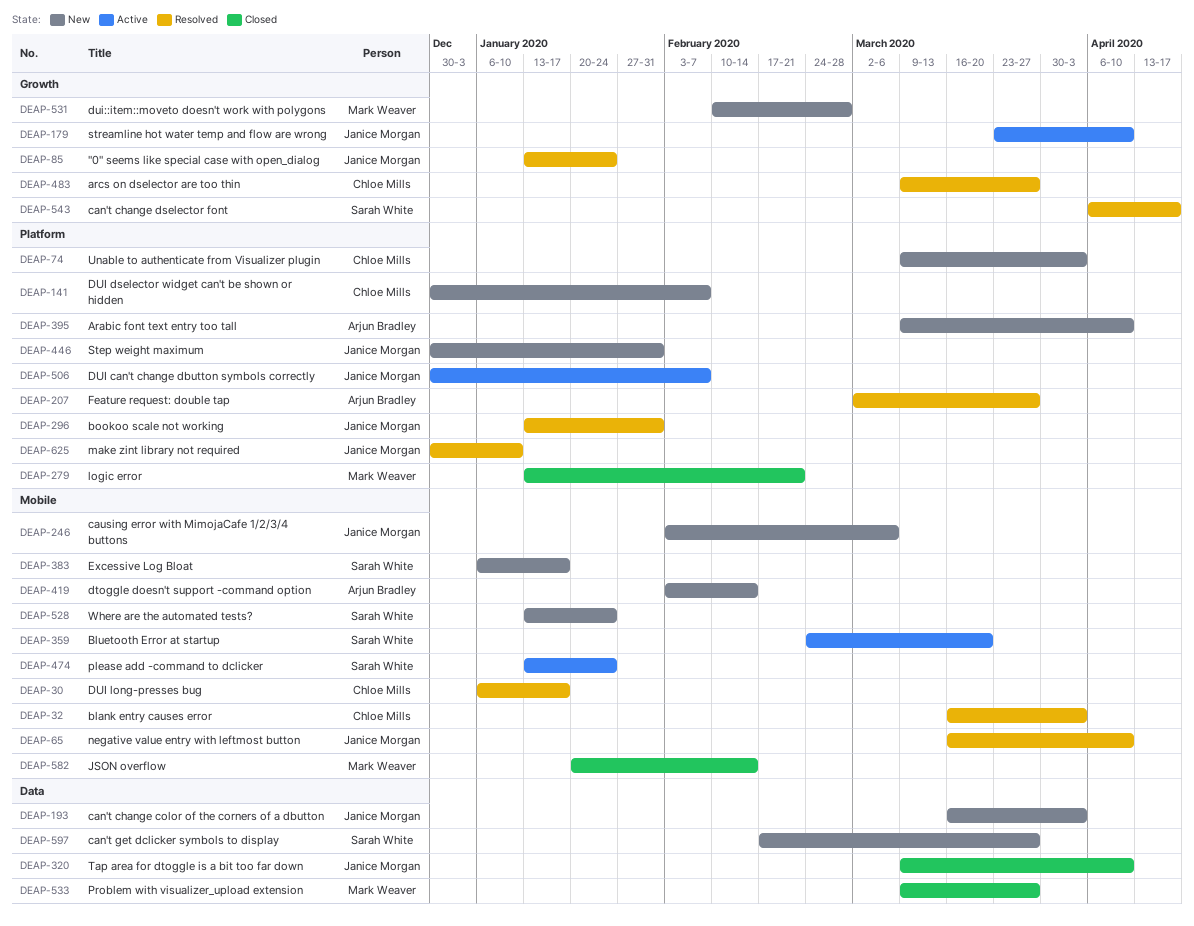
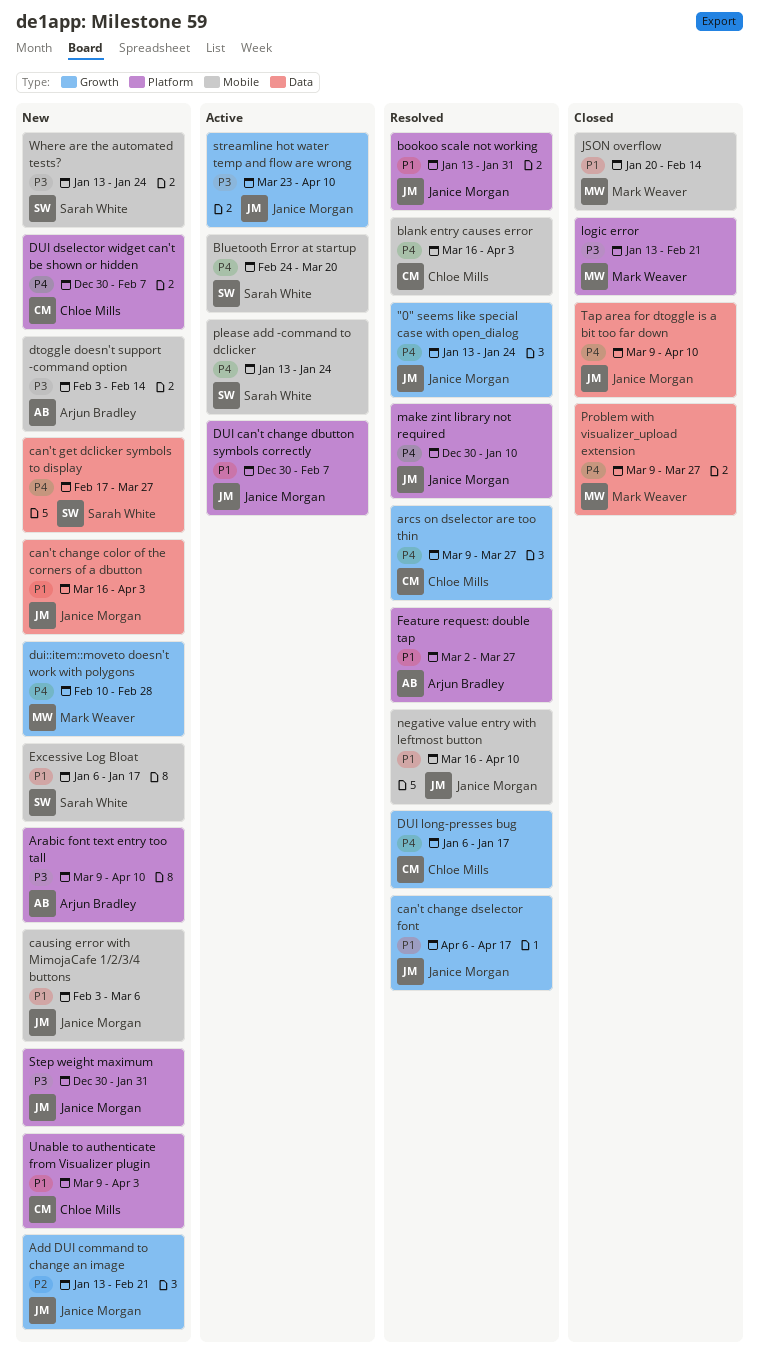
Add DUI command to change an image: none -> present
can't change dselector font, owner: Sarah White -> Janice Morgan
DUI long-presses bug, label: Mobile -> Growth

